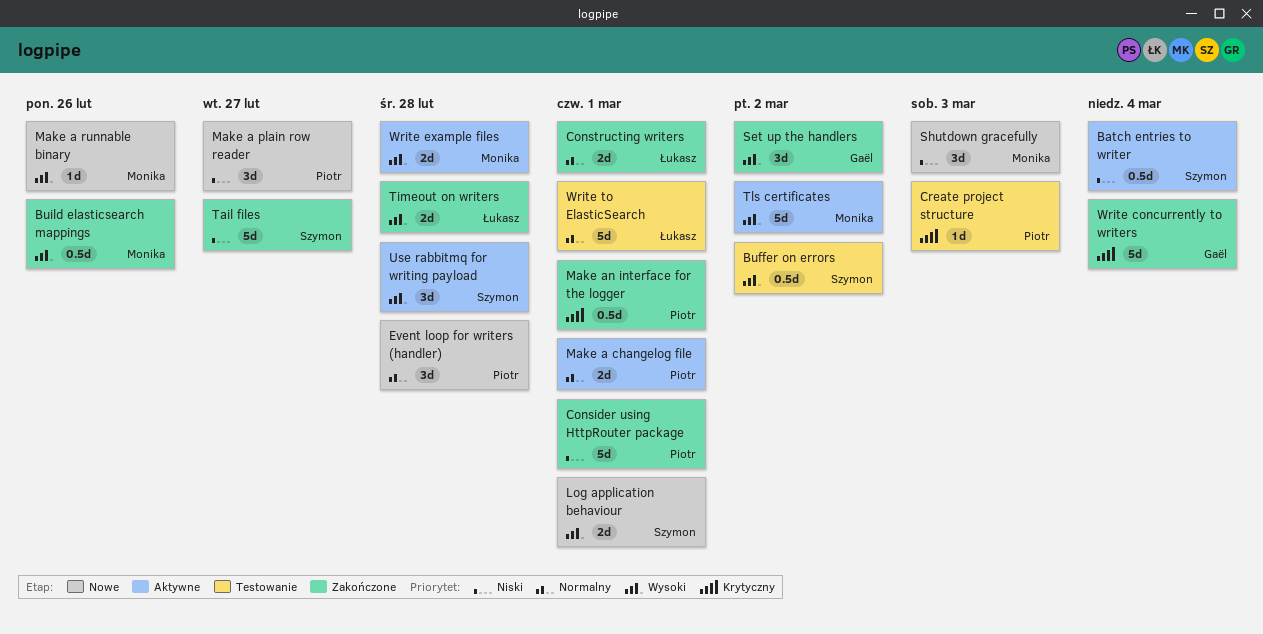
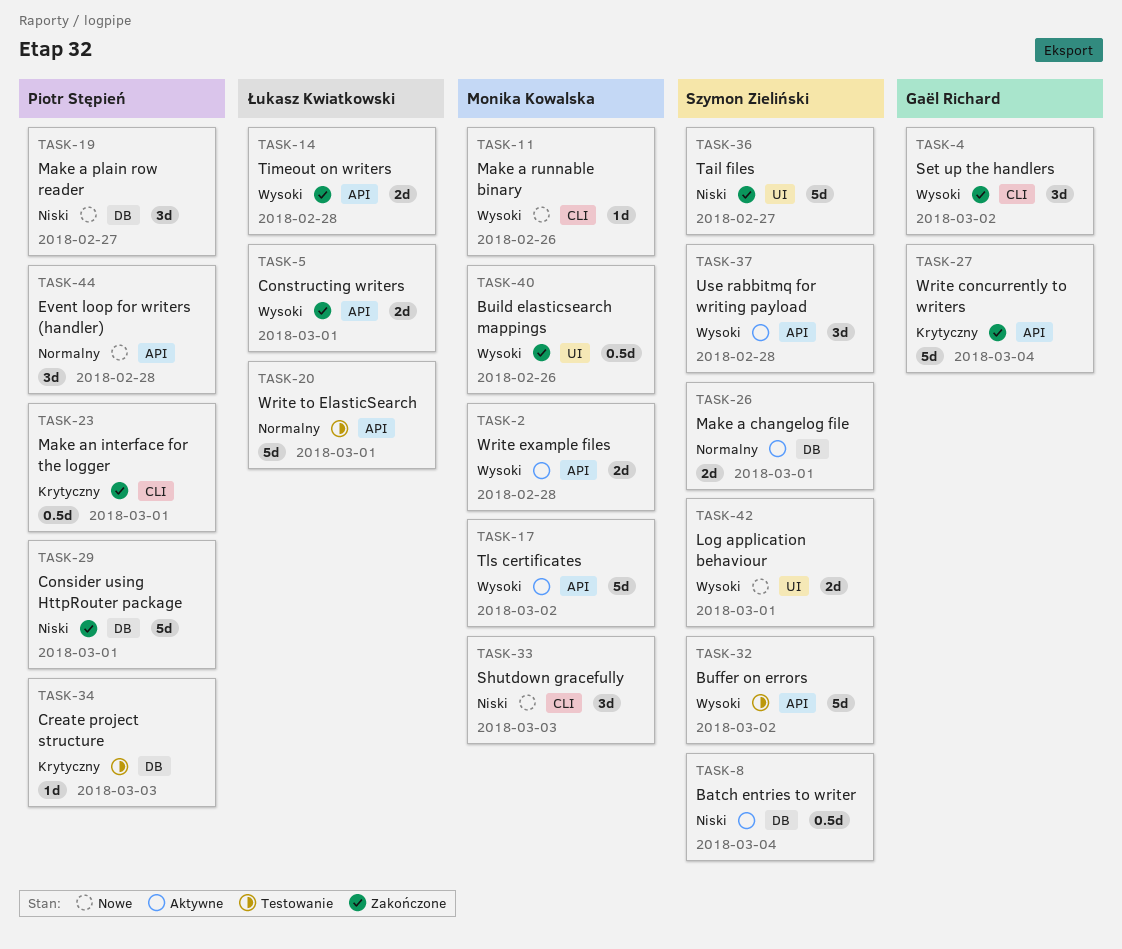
Buffer on errors, estimate: 0.5d -> 5d
Constructing writers, priority: Normalny -> Wysoki
Make a changelog file, owner: Piotr Stępień -> Szymon Zieliński

